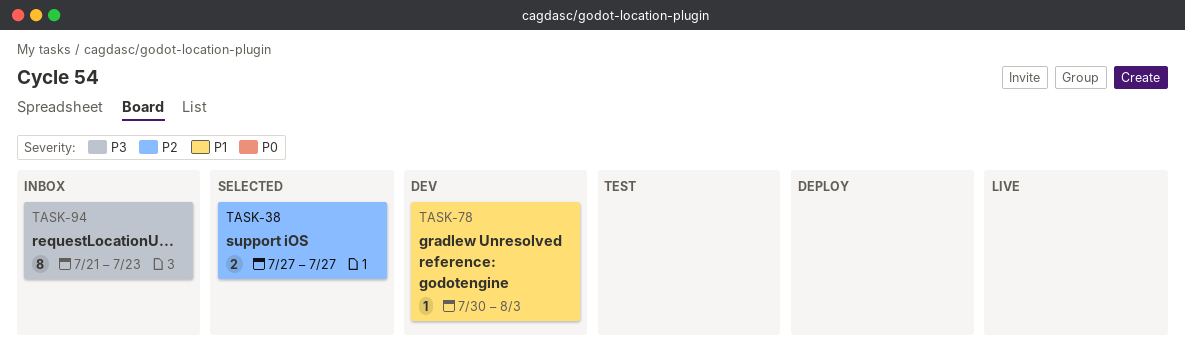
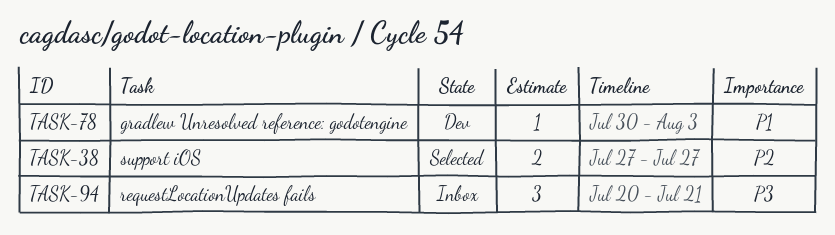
TASK-94, estimate: 8 -> 3
TASK-94, start: Jul 21 -> Jul 20
TASK-94, due: Jul 23 -> Jul 21

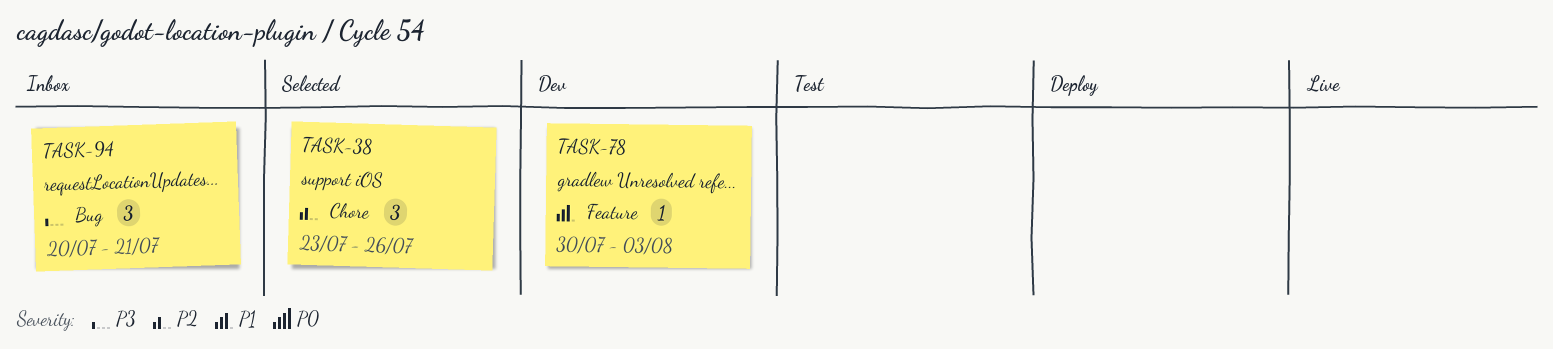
TASK-38, estimate: 2 -> 3
TASK-38, start: Jul 27 -> Jul 23
TASK-38, due: Jul 27 -> Jul 26

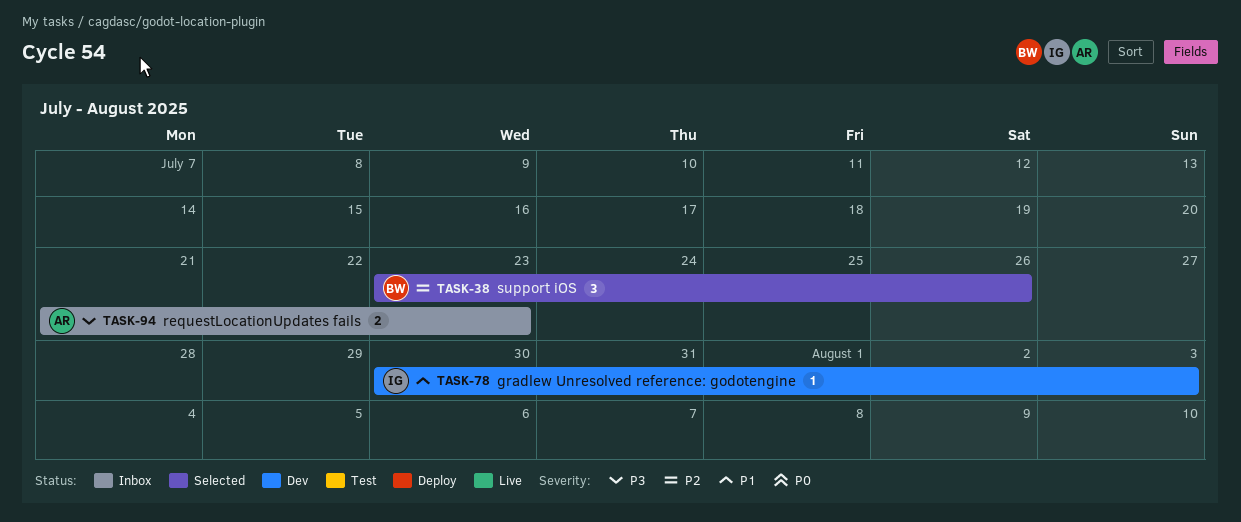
TASK-94, estimate: 3 -> 2
TASK-94, start: Jul 20 -> Jul 21
TASK-94, due: Jul 21 -> Jul 23

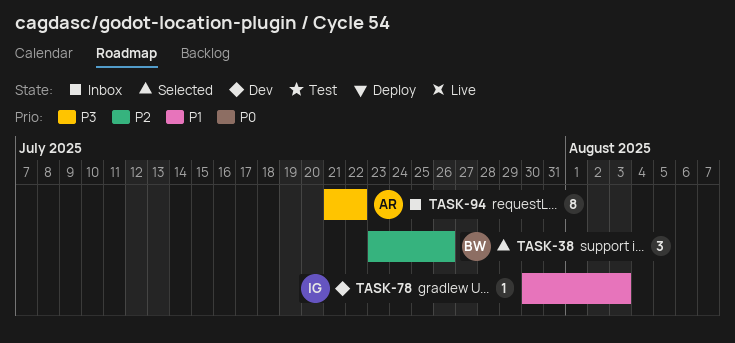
TASK-94, estimate: 2 -> 8
TASK-94, due: Jul 23 -> Jul 22

